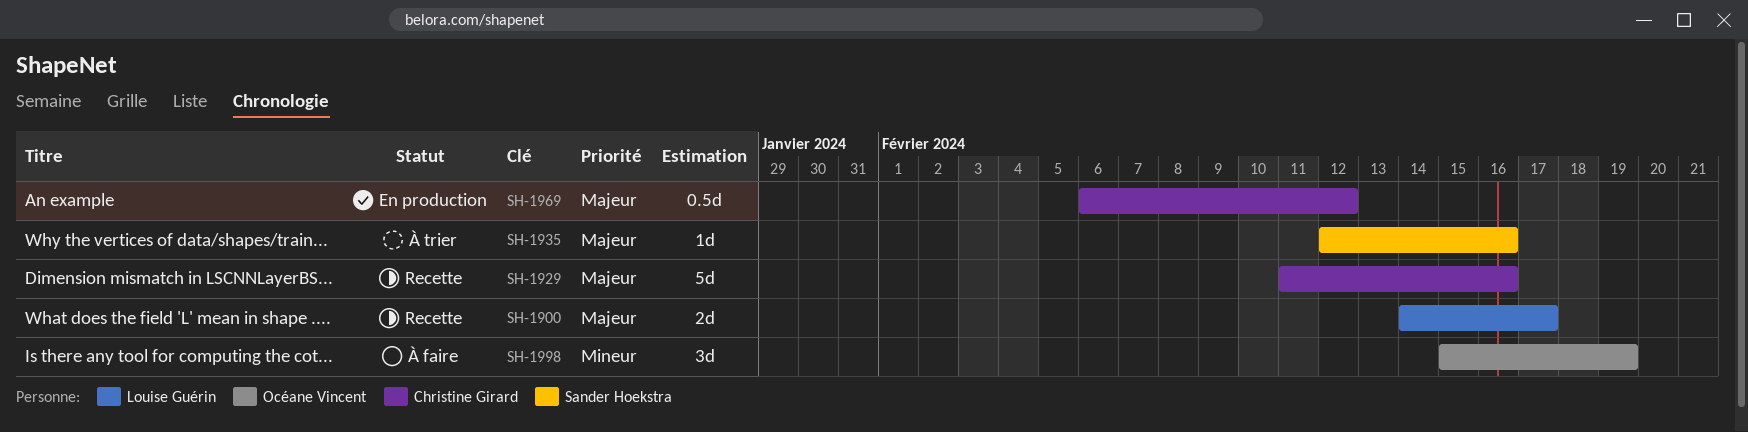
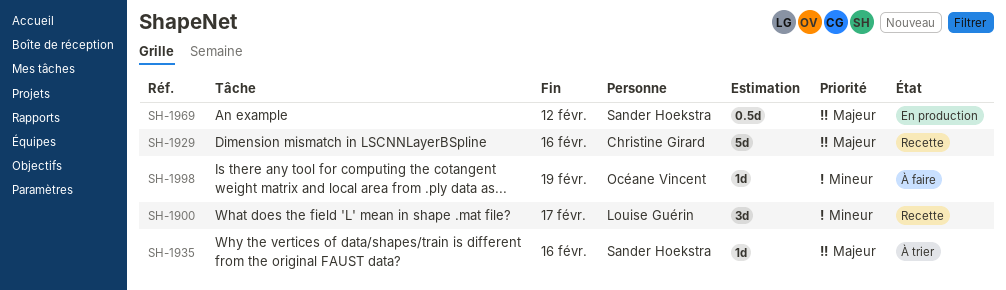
SH-1900, priority: Majeur -> Mineur
SH-1900, estimate: 2d -> 3d
SH-1969, owner: Christine Girard -> Sander Hoekstra
SH-1998, estimate: 3d -> 1d

